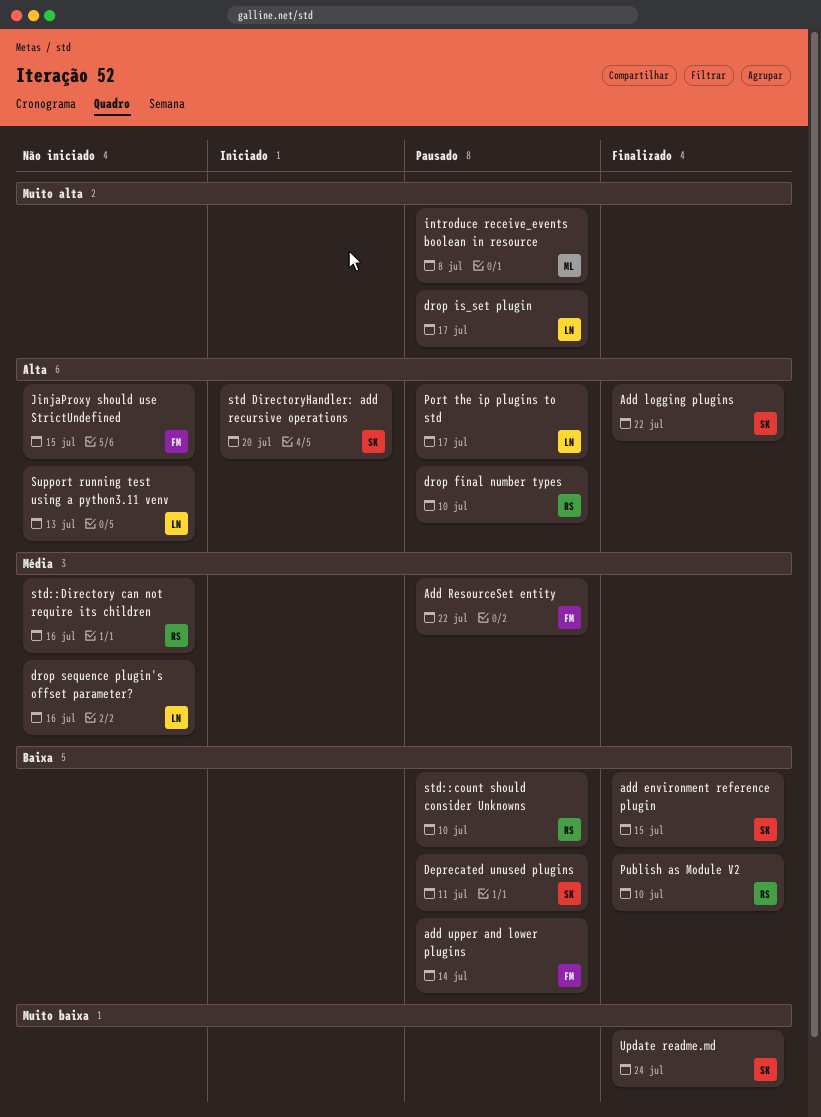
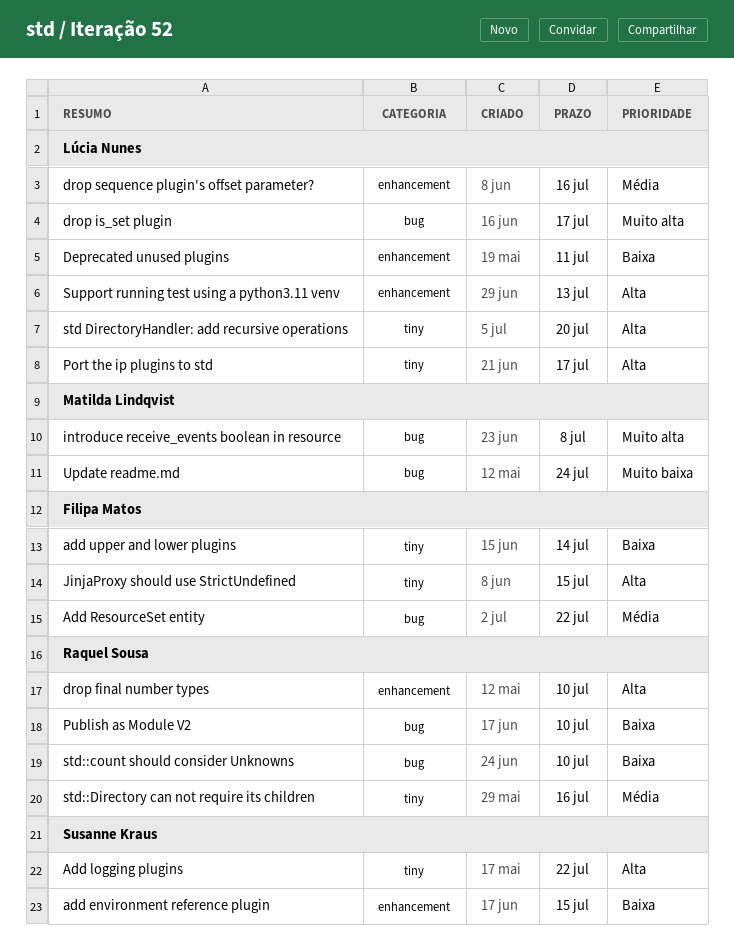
Deprecated unused plugins, owner: Susanne Kraus -> Lúcia Nunes
std DirectoryHandler: add recursive operations, owner: Susanne Kraus -> Lúcia Nunes
Update readme.md, owner: Susanne Kraus -> Matilda Lindqvist

